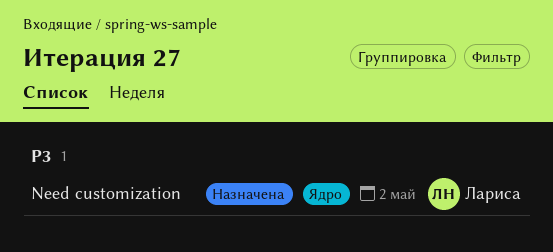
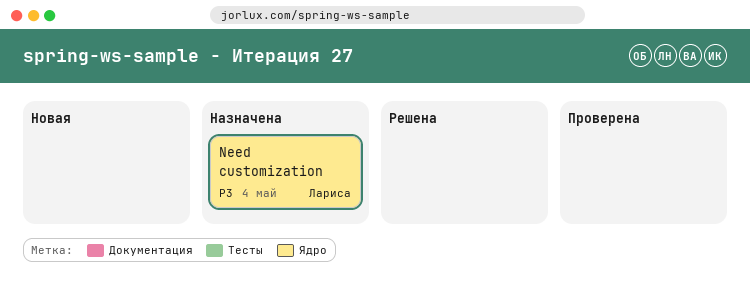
Need customization, due: May 2 -> May 4

